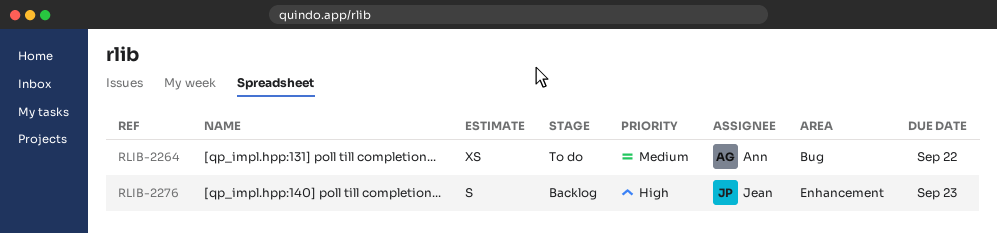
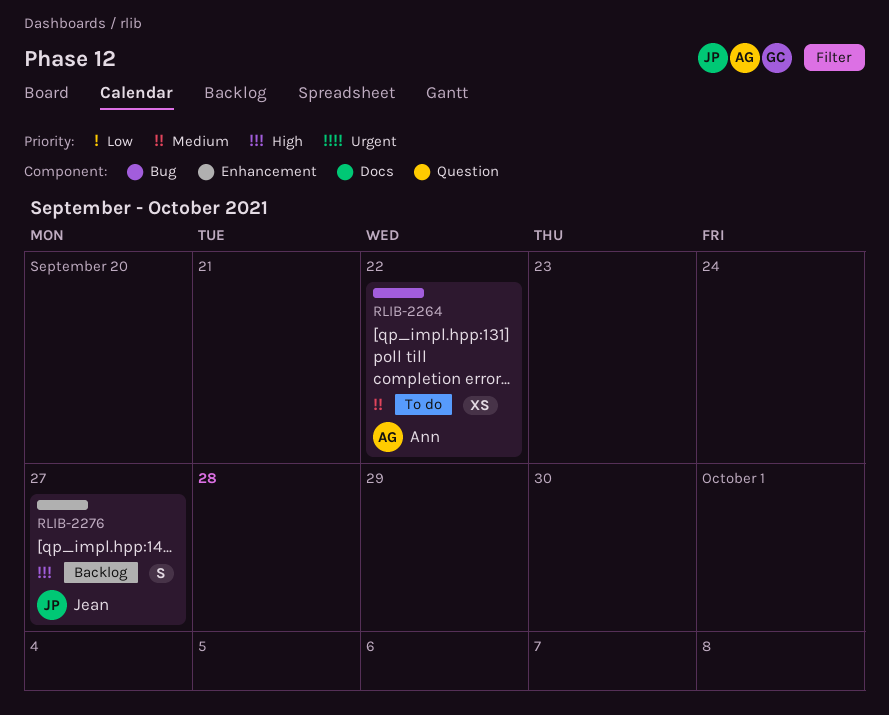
RLIB-2276, due: Sep 23 -> Sep 27

